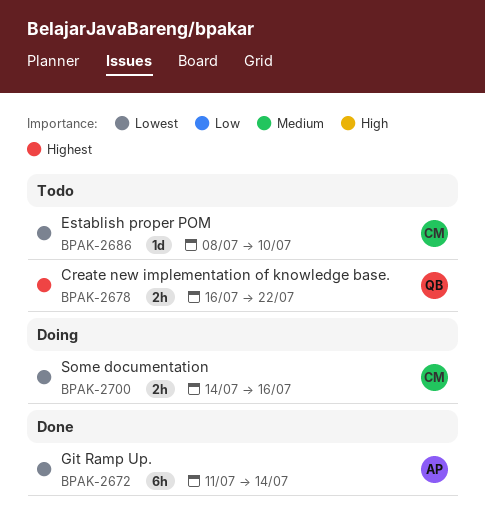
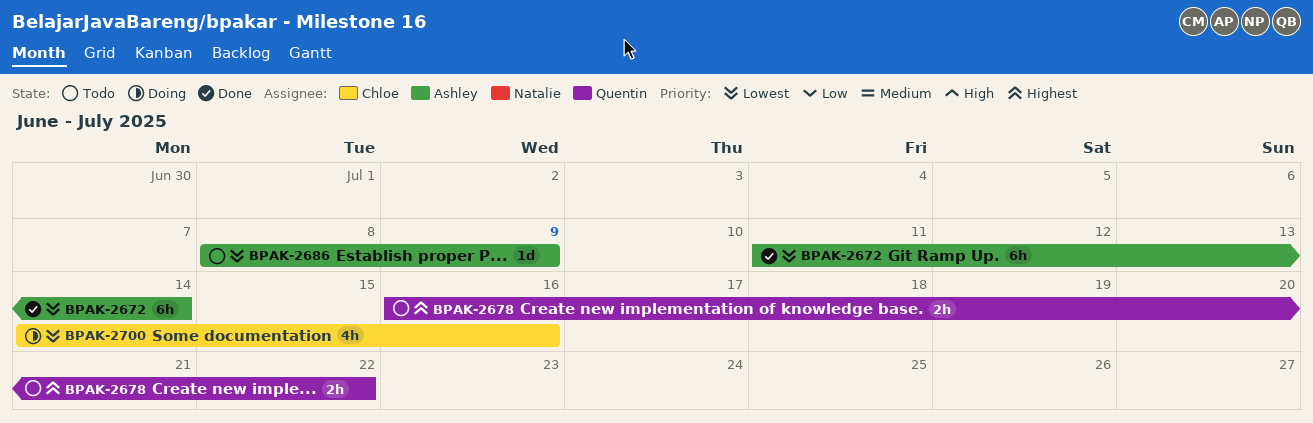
BPAK-2686, owner: Chloe -> Ashley
BPAK-2686, due: Jul 10 -> Jul 9
BPAK-2700, estimate: 2h -> 4h

